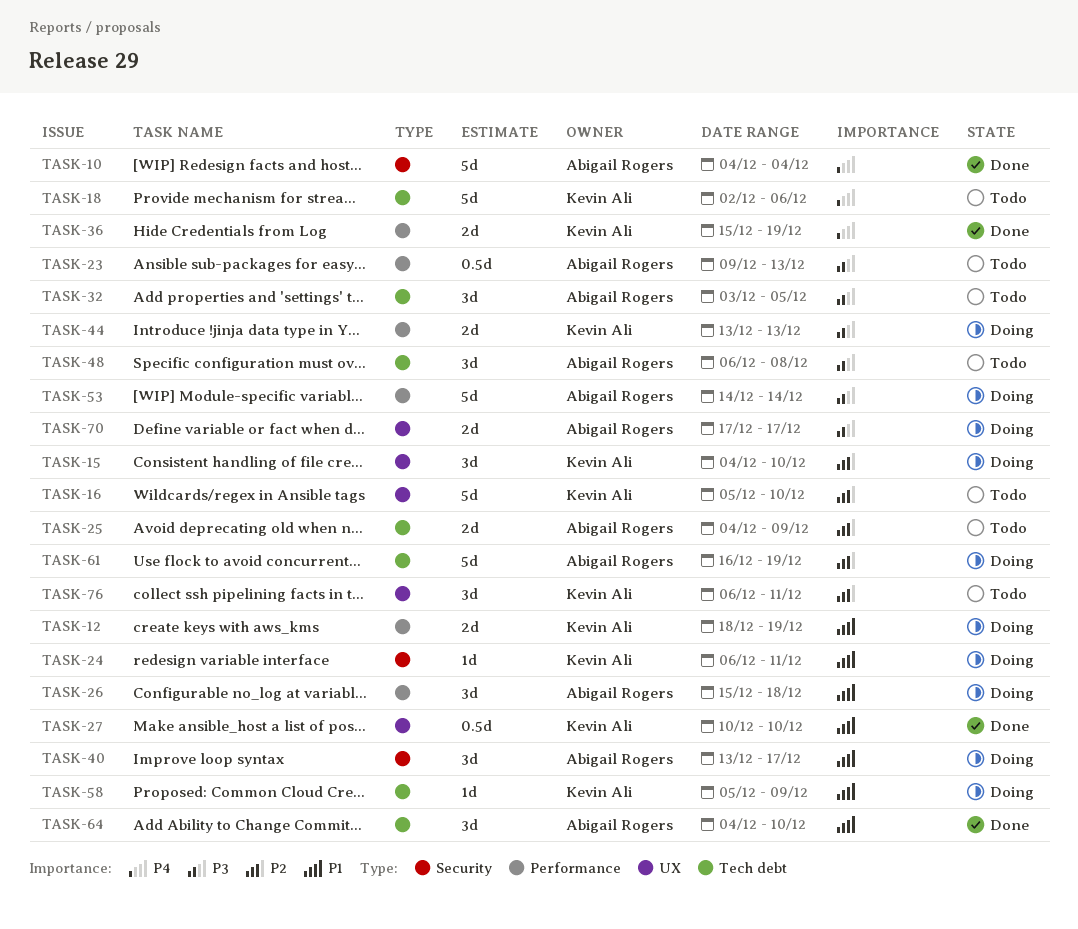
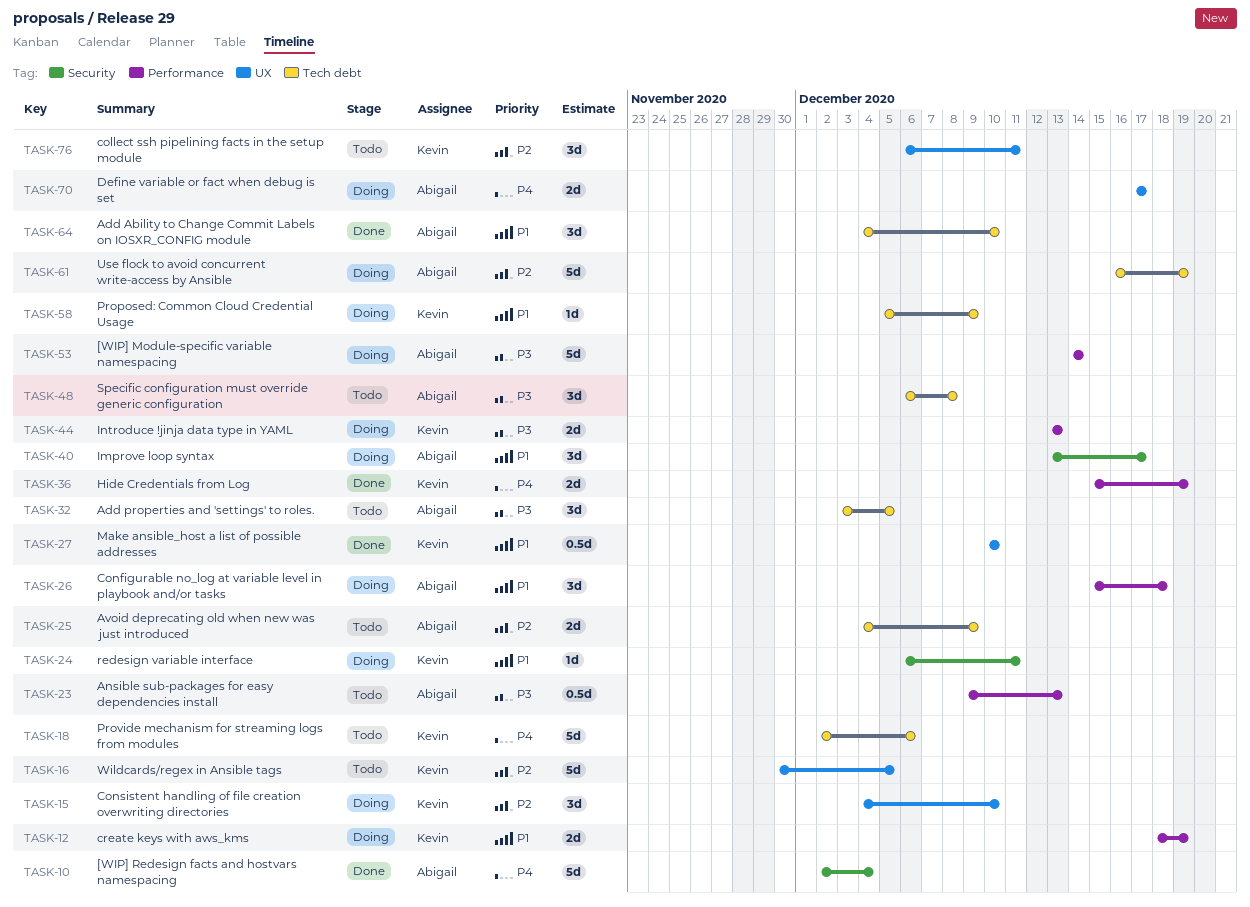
TASK-10, start: Dec 4 -> Dec 2
TASK-16, start: Dec 5 -> Nov 30
TASK-16, due: Dec 10 -> Dec 5
TASK-70, priority: P3 -> P4

